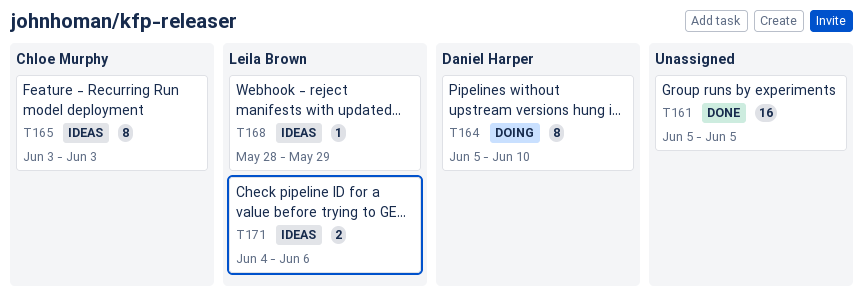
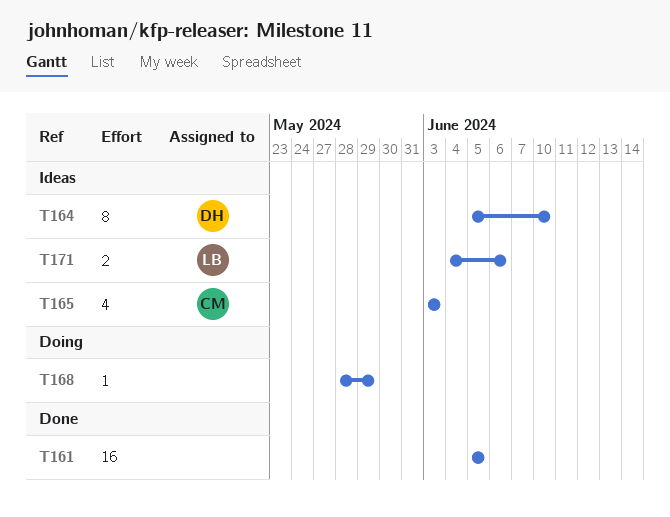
T164, status: Doing -> Ideas
T165, estimate: 8 -> 4
T168, status: Ideas -> Doing
T168, owner: Leila Brown -> none

